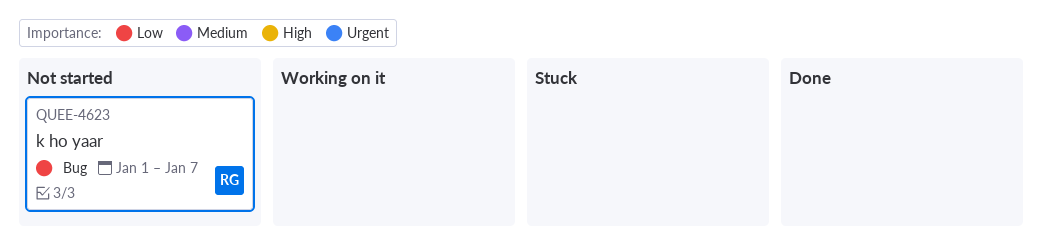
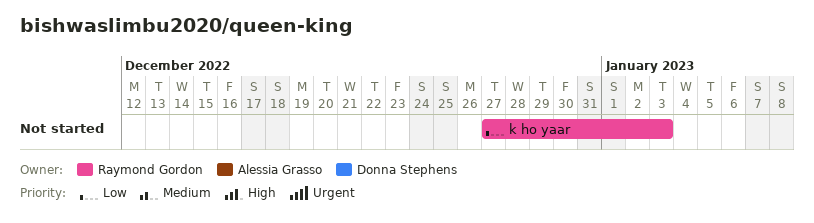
k ho yaar, start: Jan 1 -> Dec 27
k ho yaar, due: Jan 7 -> Jan 3

